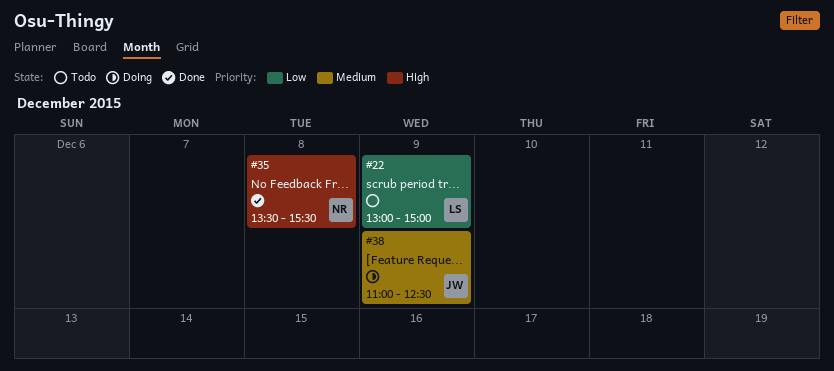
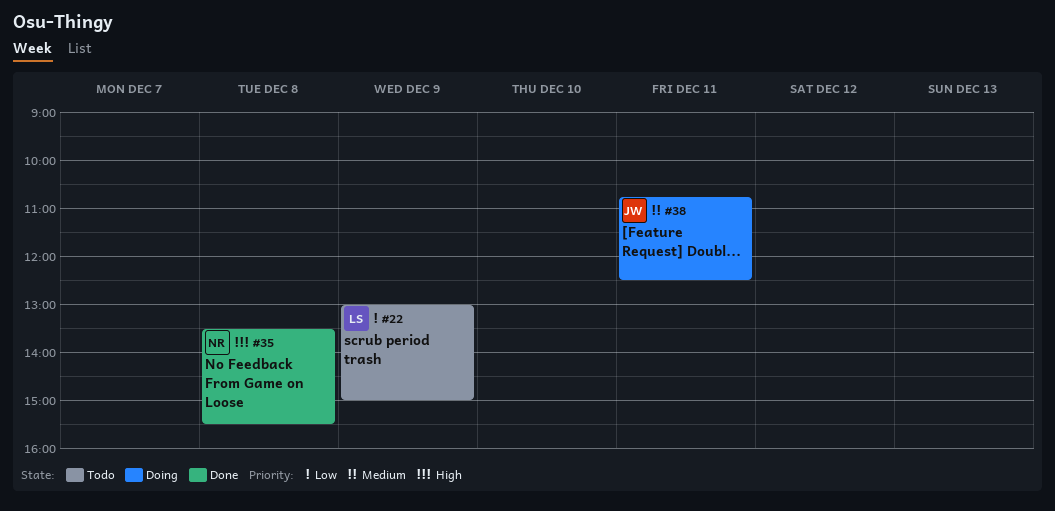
#38, day: Dec 9 -> Dec 11
#38, begins: 11:00 -> 10:45

